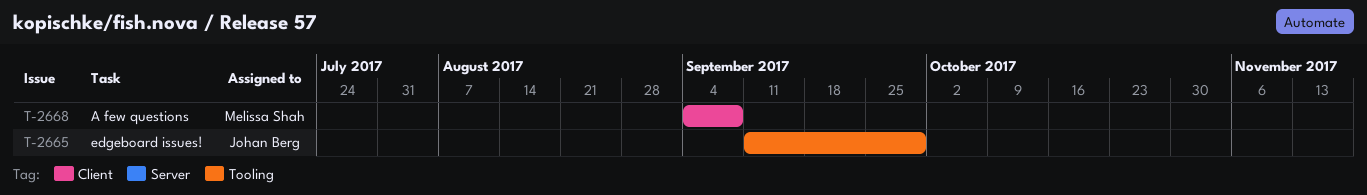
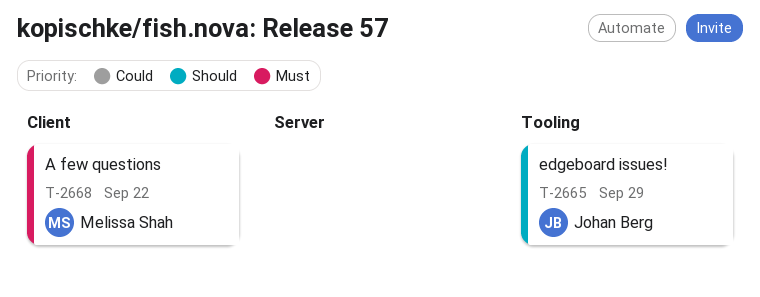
T-2668, due: Sep 8 -> Sep 22

